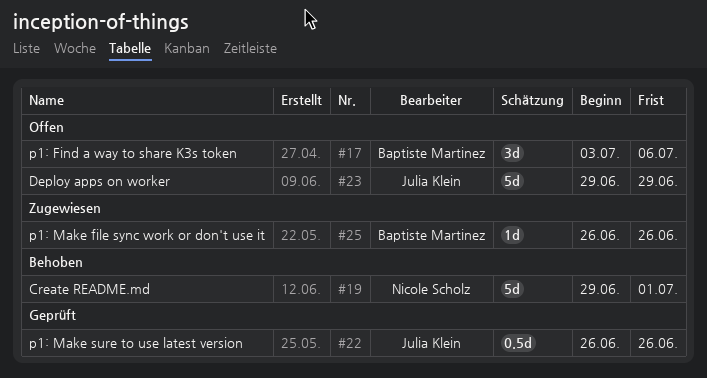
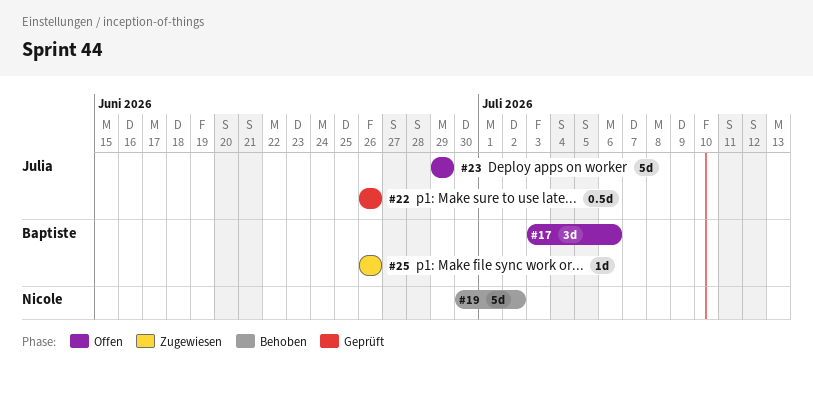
#19, start: Jun 29 -> Jun 30
#19, due: Jul 1 -> Jul 2

